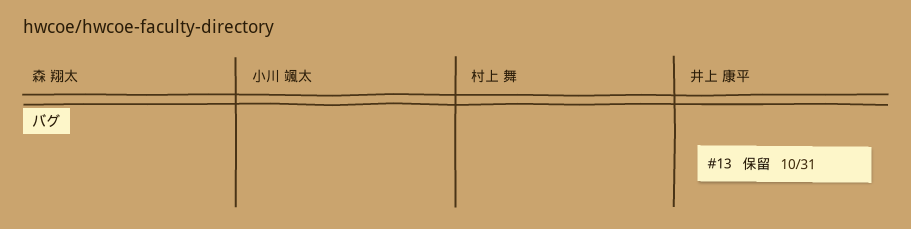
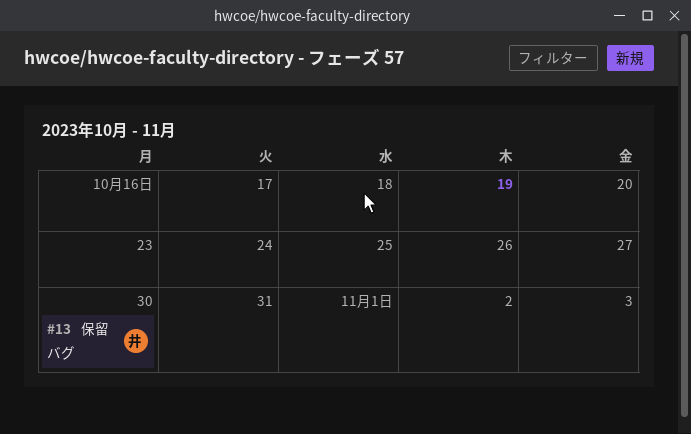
#13, due: Oct 31 -> Oct 30

